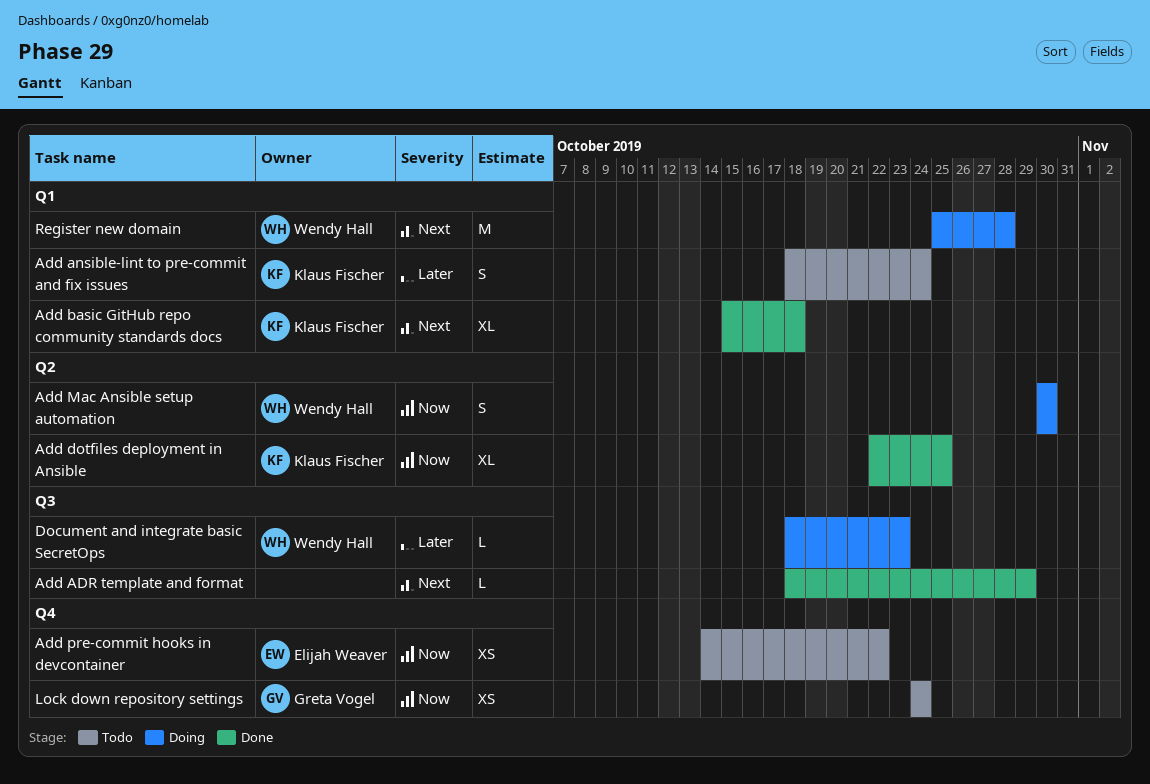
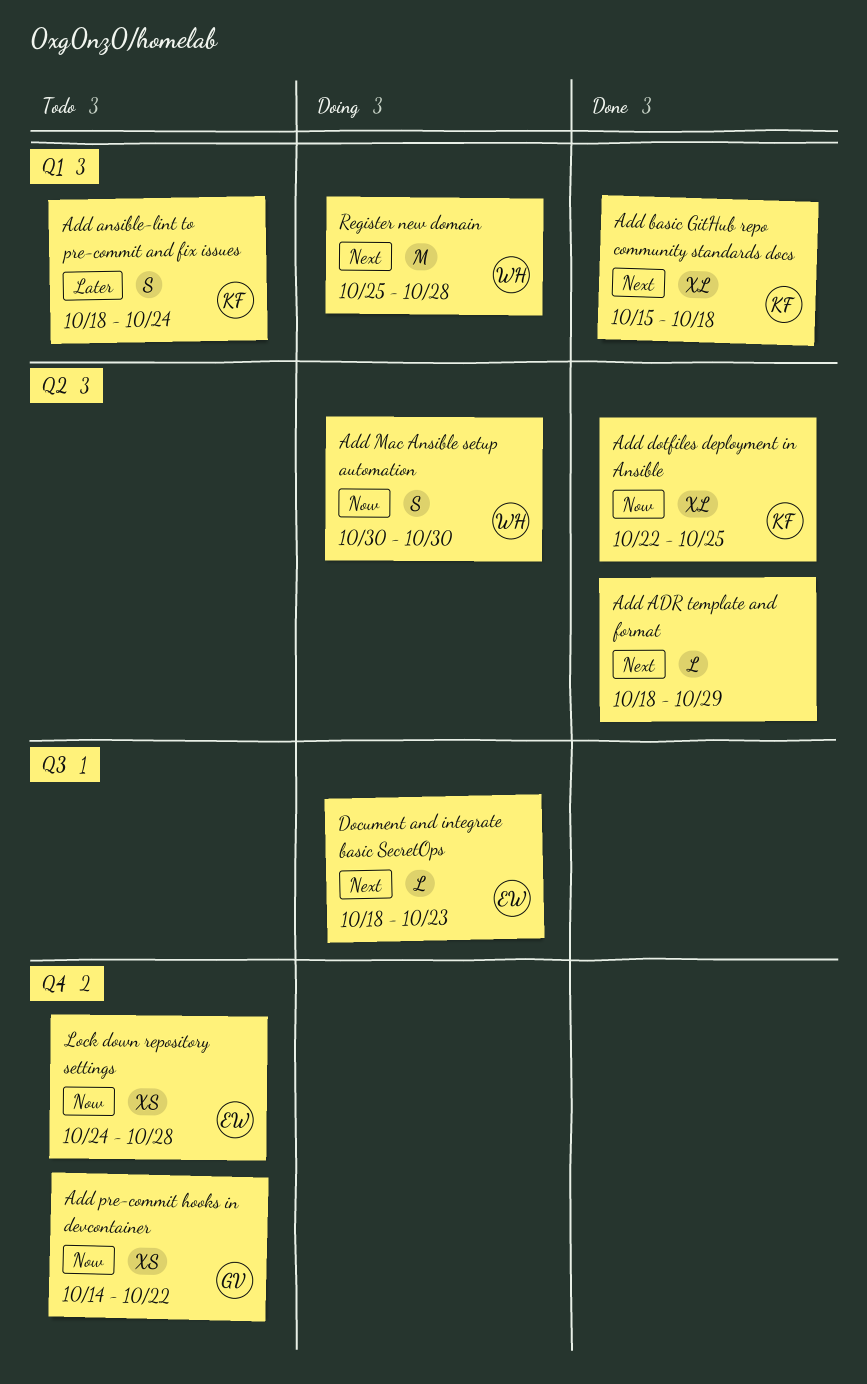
Add ADR template and format, label: Q3 -> Q2
Add pre-commit hooks in devcontainer, owner: Elijah Weaver -> Greta Vogel
Document and integrate basic SecretOps, owner: Wendy Hall -> Elijah Weaver
Document and integrate basic SecretOps, priority: Later -> Next
Lock down repository settings, owner: Greta Vogel -> Elijah Weaver
Lock down repository settings, due: Oct 24 -> Oct 28

